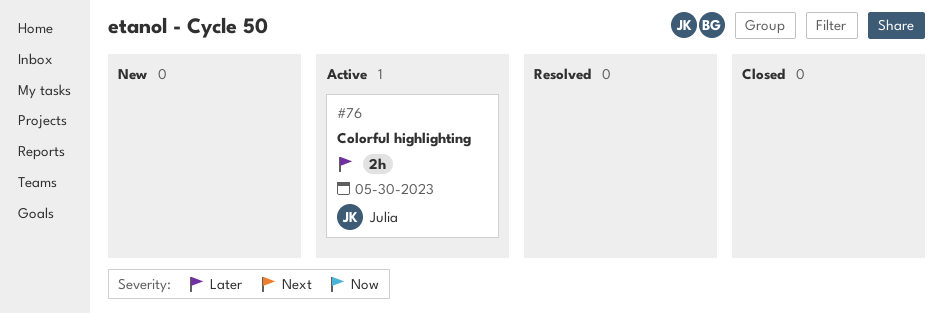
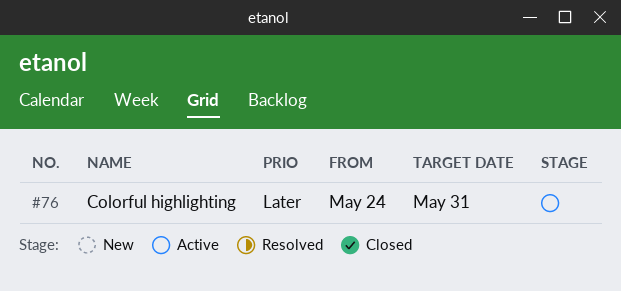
#76, due: May 30 -> May 31

